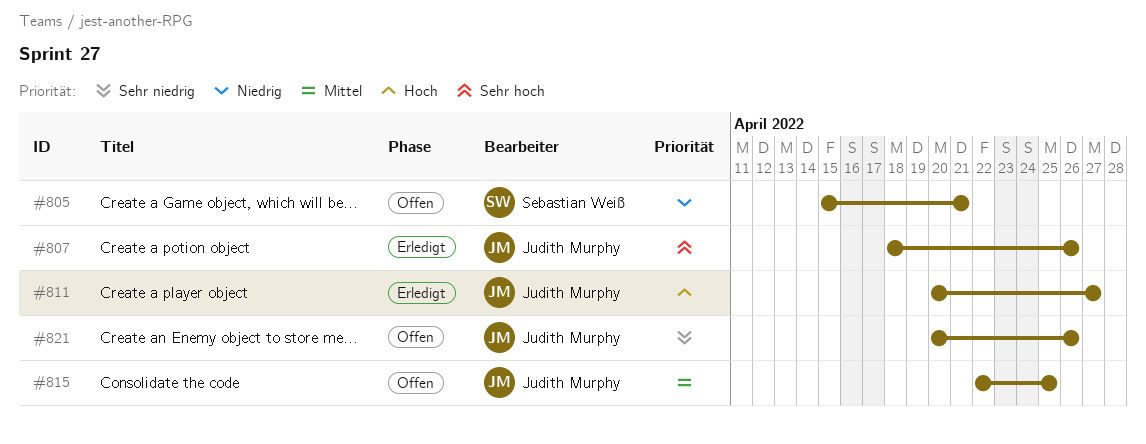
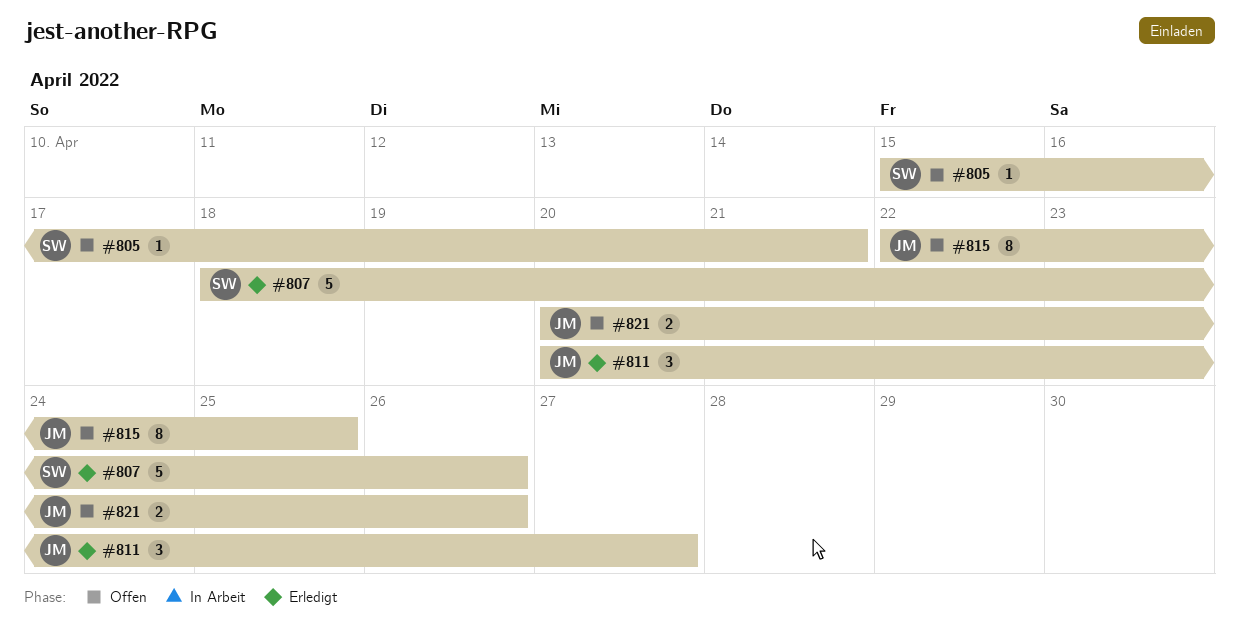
#807, owner: Judith Murphy -> Sebastian Weiß

